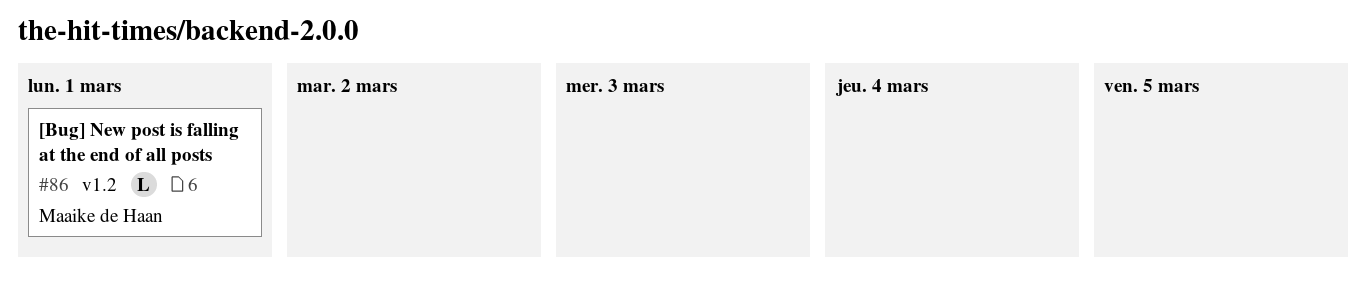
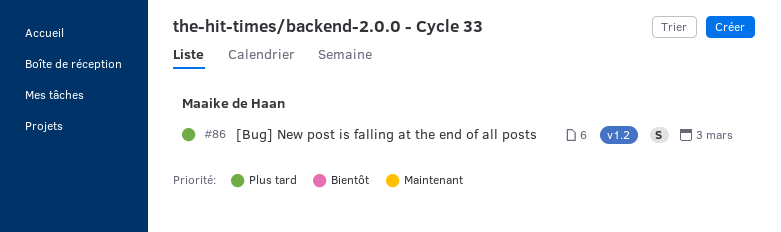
#86, estimate: L -> S
#86, due: Mar 1 -> Mar 3

